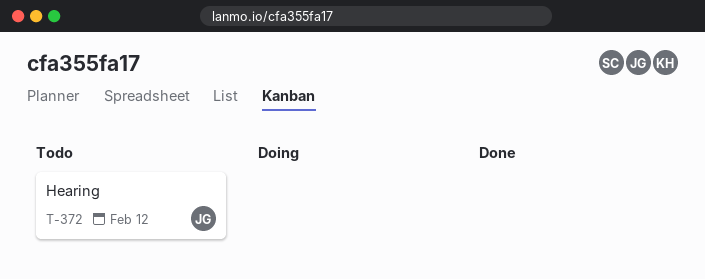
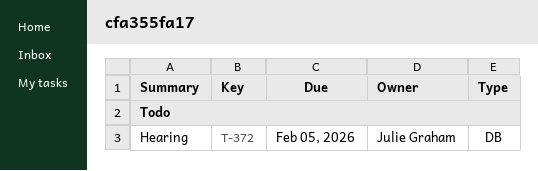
T-372, due: Feb 12 -> Feb 5

